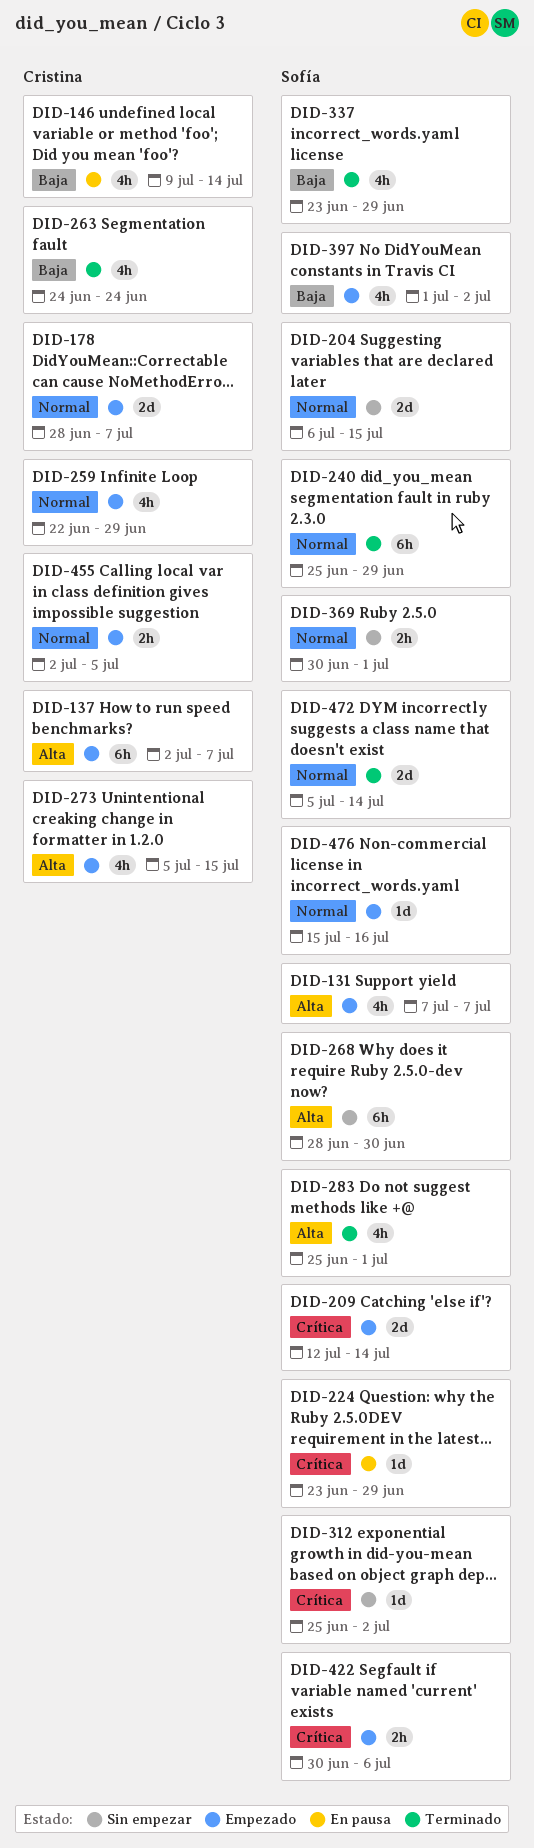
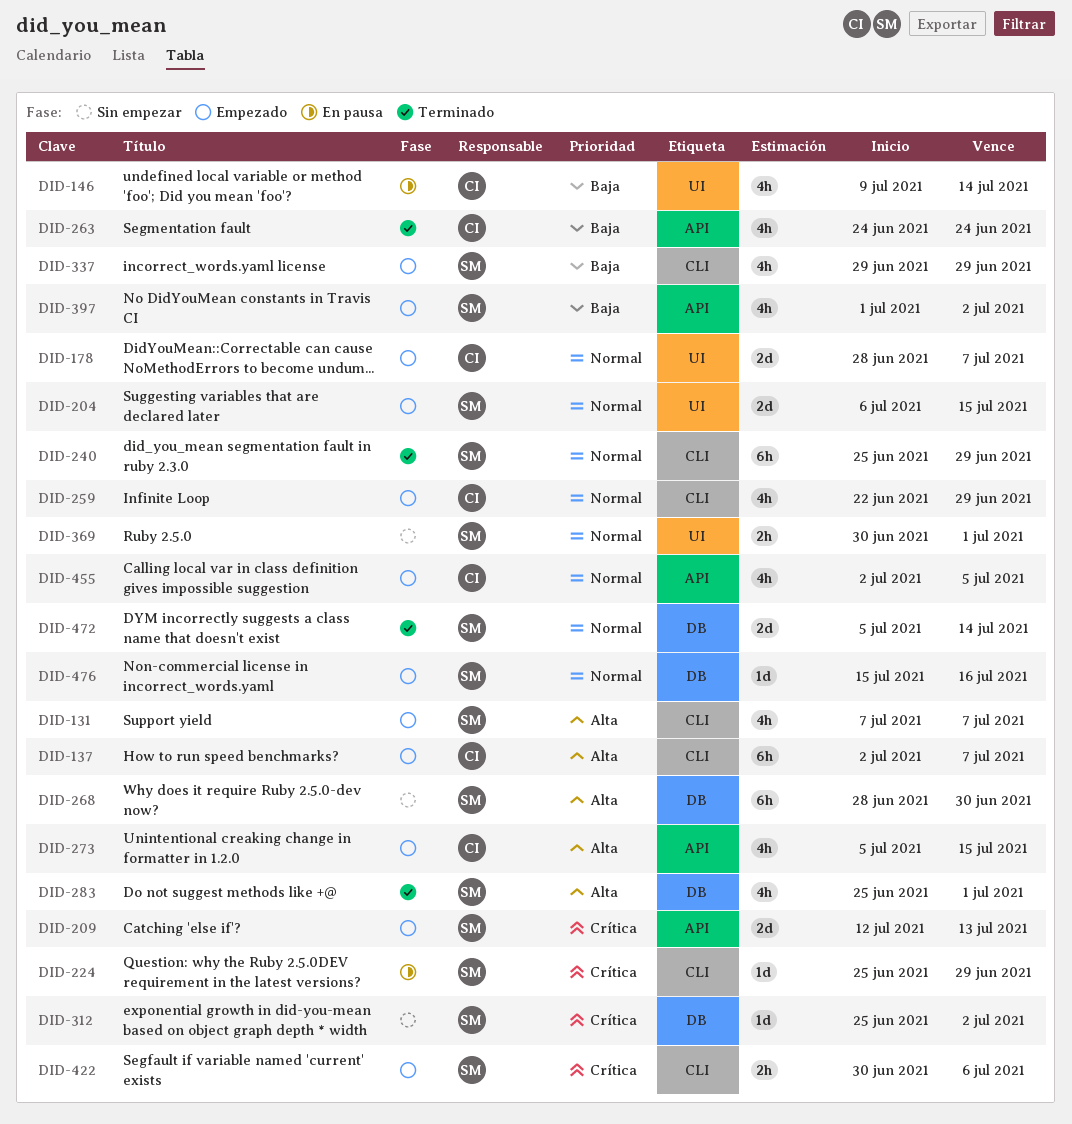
DID-204, status: Sin empezar -> Empezado
DID-209, due: Jul 14 -> Jul 13
DID-224, start: Jun 23 -> Jun 25
DID-337, status: Terminado -> Empezado
DID-337, start: Jun 23 -> Jun 29
DID-455, estimate: 2h -> 4h

